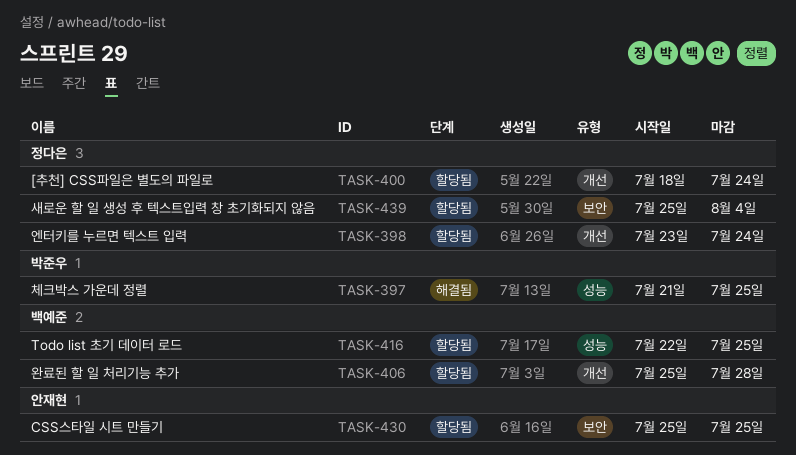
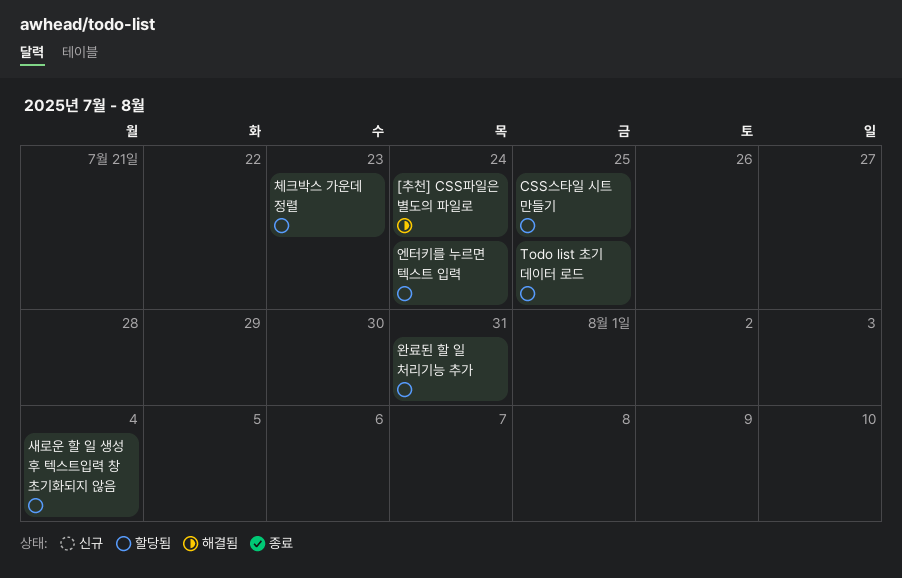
[추천] CSS파일은 별도의 파일로, status: 할당됨 -> 해결됨
완료된 할 일 처리기능 추가, due: Jul 28 -> Jul 31
체크박스 가운데 정렬, status: 해결됨 -> 할당됨
체크박스 가운데 정렬, due: Jul 25 -> Jul 23

